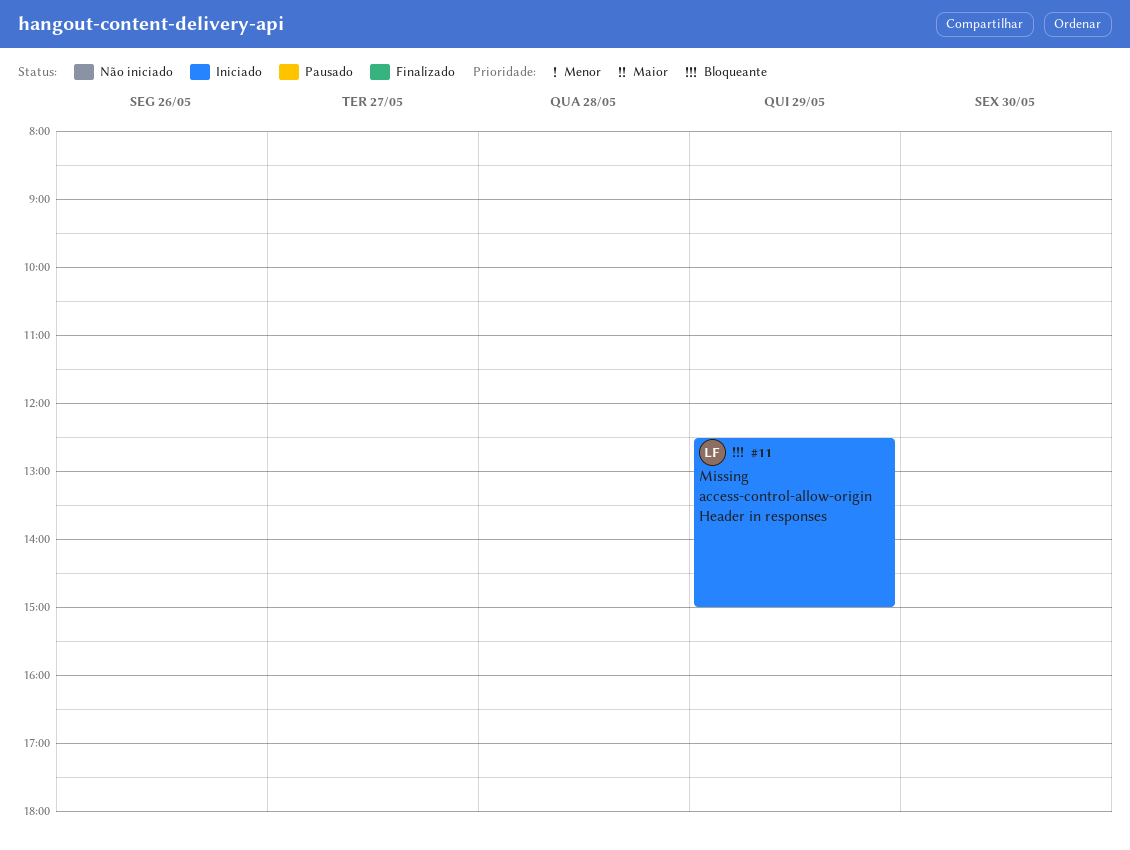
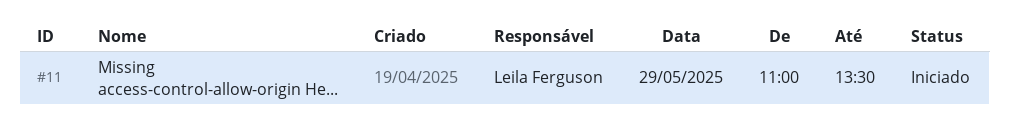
#11, begins: 12:30 -> 11:00
#11, ends: 15:00 -> 13:30

